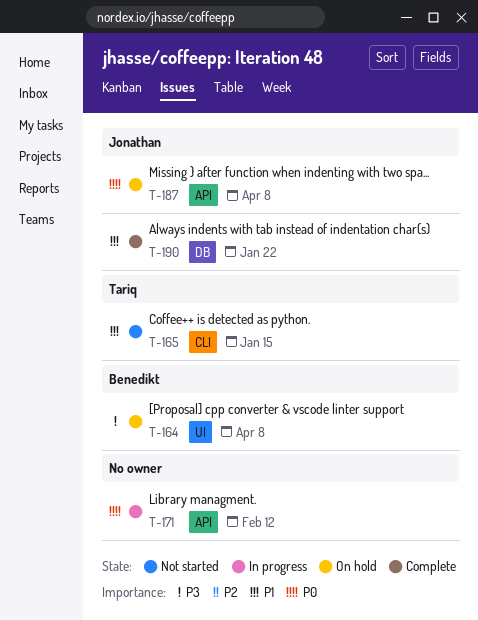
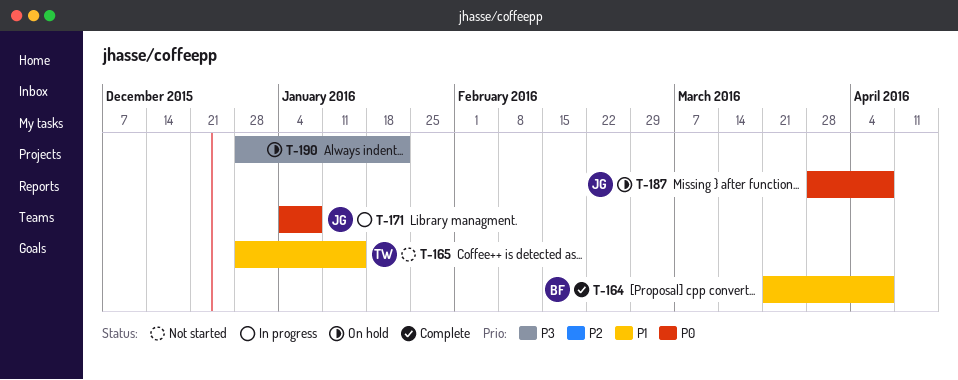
T-164, status: On hold -> Complete
T-164, priority: P3 -> P1
T-171, owner: none -> Jonathan
T-171, due: Feb 12 -> Jan 8
T-190, status: Complete -> On hold
T-190, owner: Jonathan -> none
T-190, priority: P1 -> P3

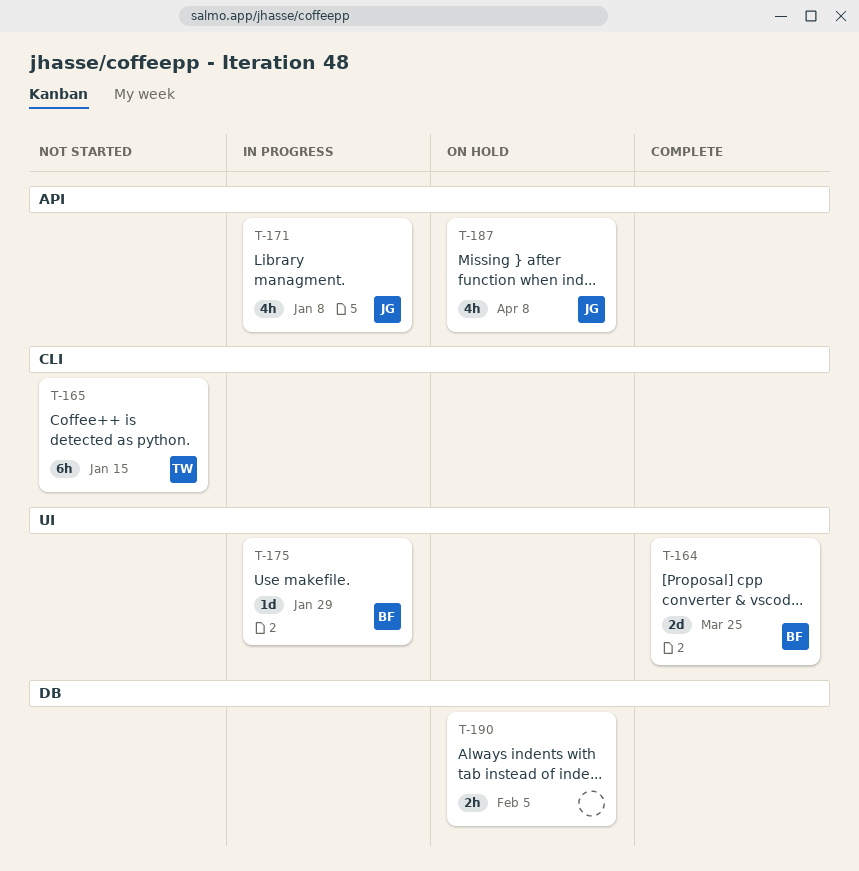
T-164, due: Apr 8 -> Mar 25
T-175: none -> present
T-190, due: Jan 22 -> Feb 5

